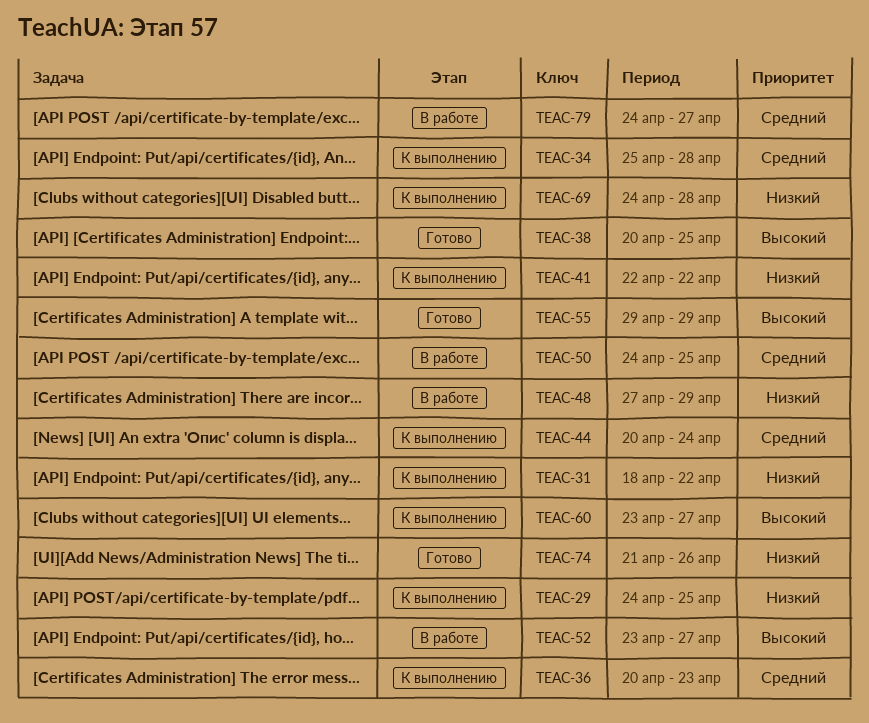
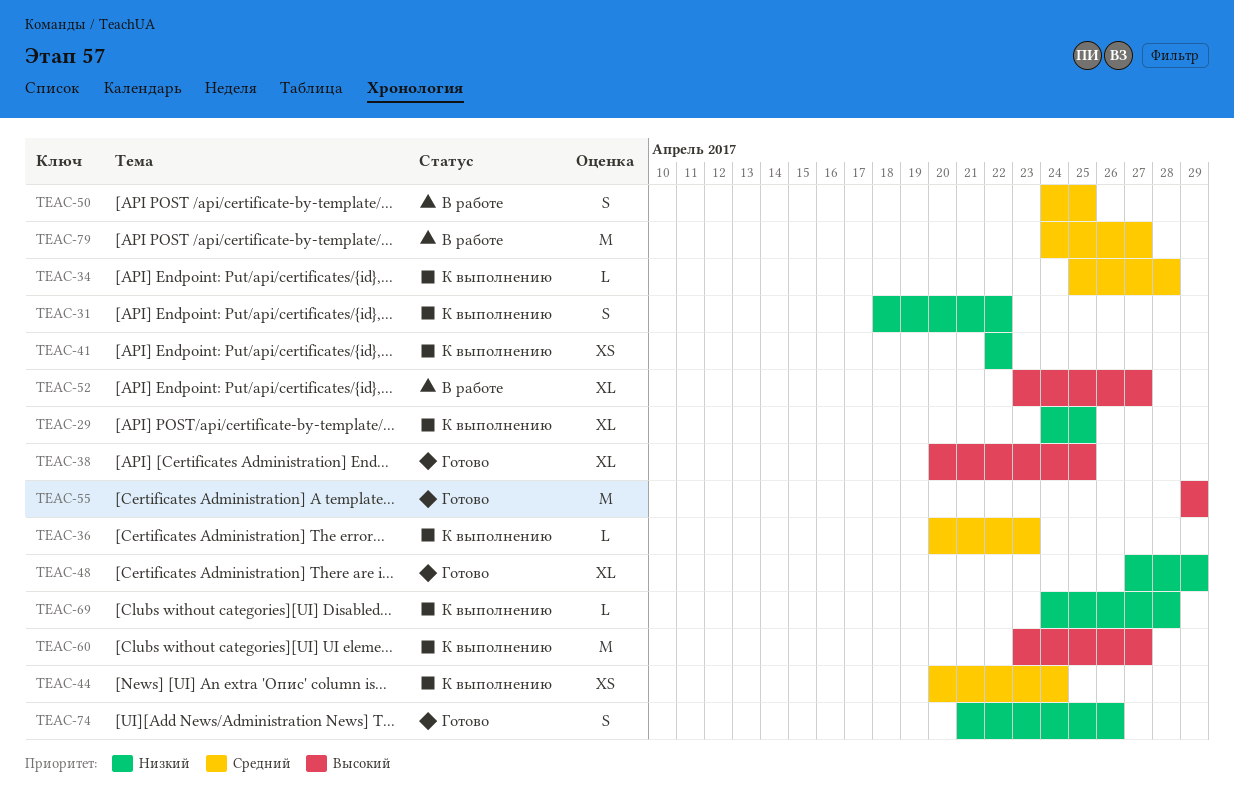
TEAC-48, status: В работе -> Готово

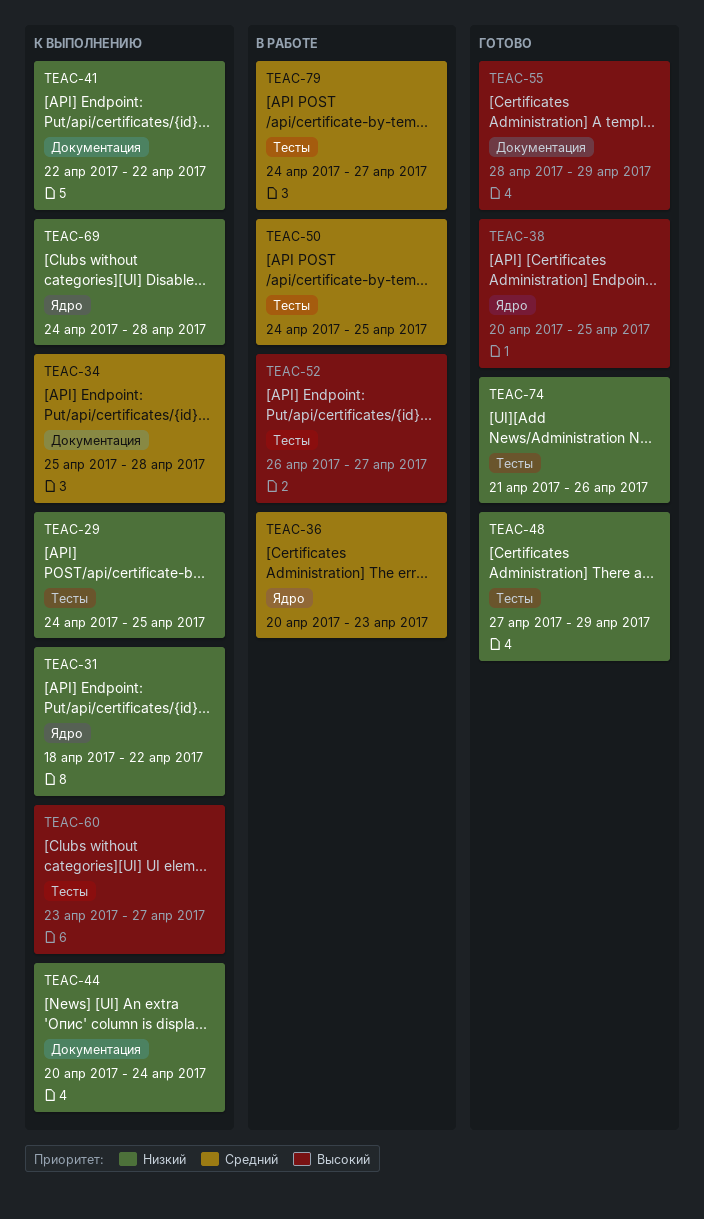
TEAC-36, status: К выполнению -> В работе
TEAC-44, priority: Средний -> Низкий
TEAC-52, start: Apr 23 -> Apr 26
TEAC-55, start: Apr 29 -> Apr 28

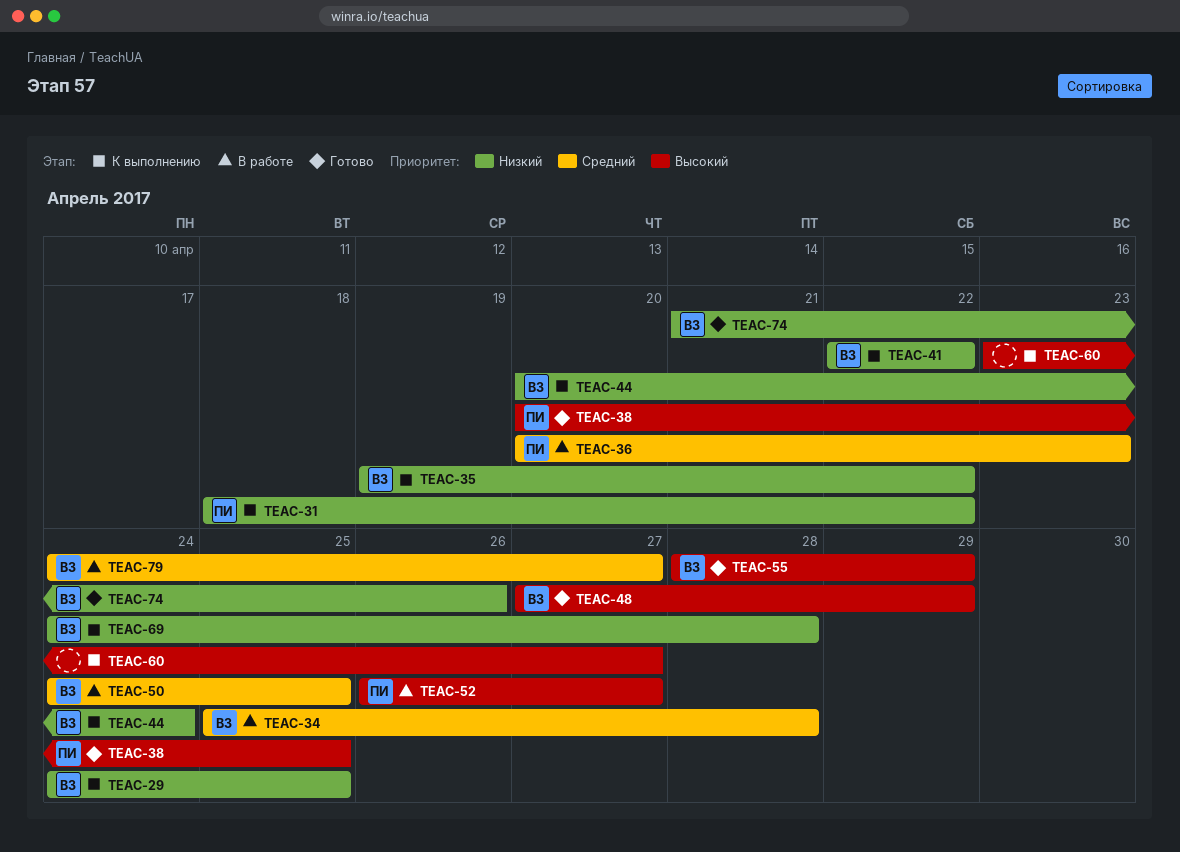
TEAC-34, status: К выполнению -> В работе
TEAC-35: none -> present
TEAC-48, priority: Низкий -> Высокий

